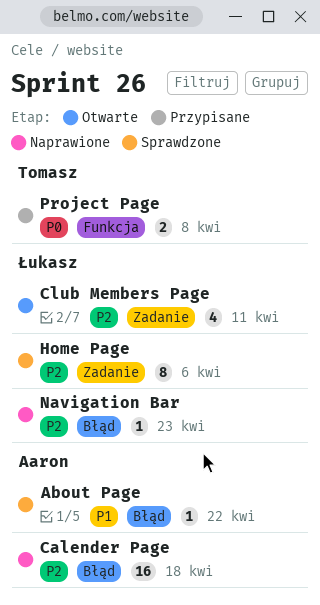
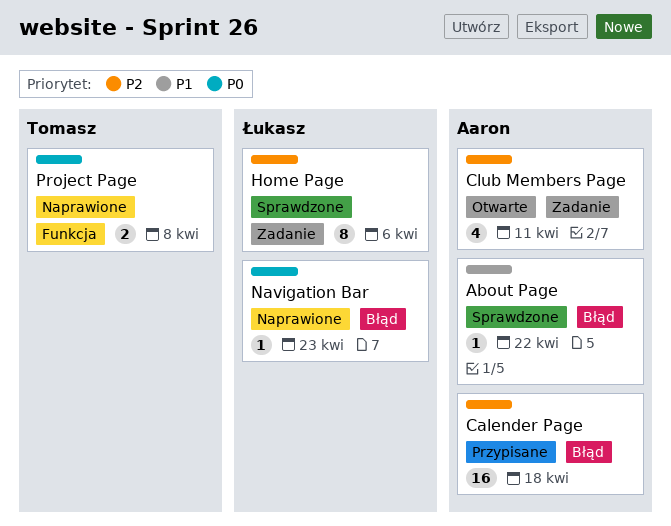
Calender Page, status: Naprawione -> Przypisane
Club Members Page, owner: Łukasz -> Aaron
Navigation Bar, priority: P2 -> P0
Project Page, status: Przypisane -> Naprawione

